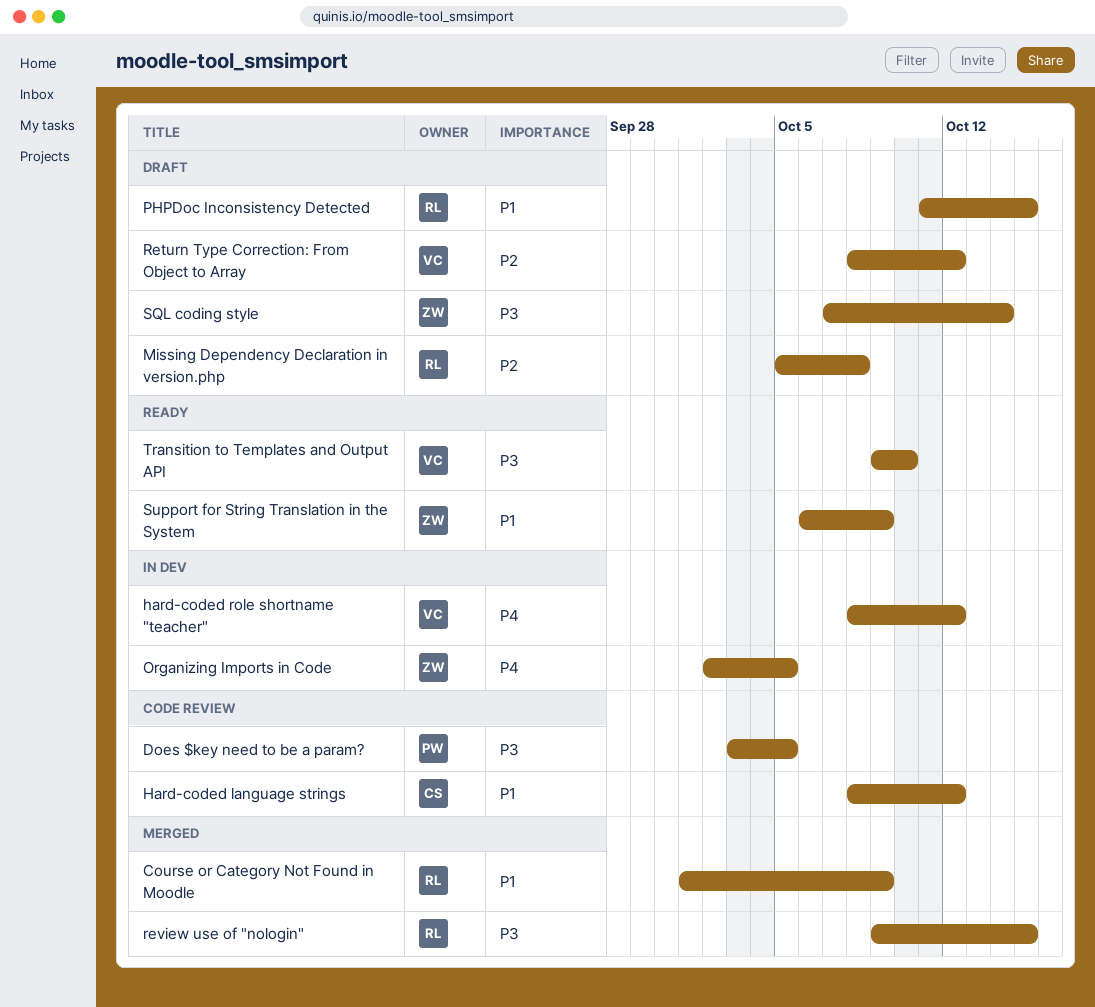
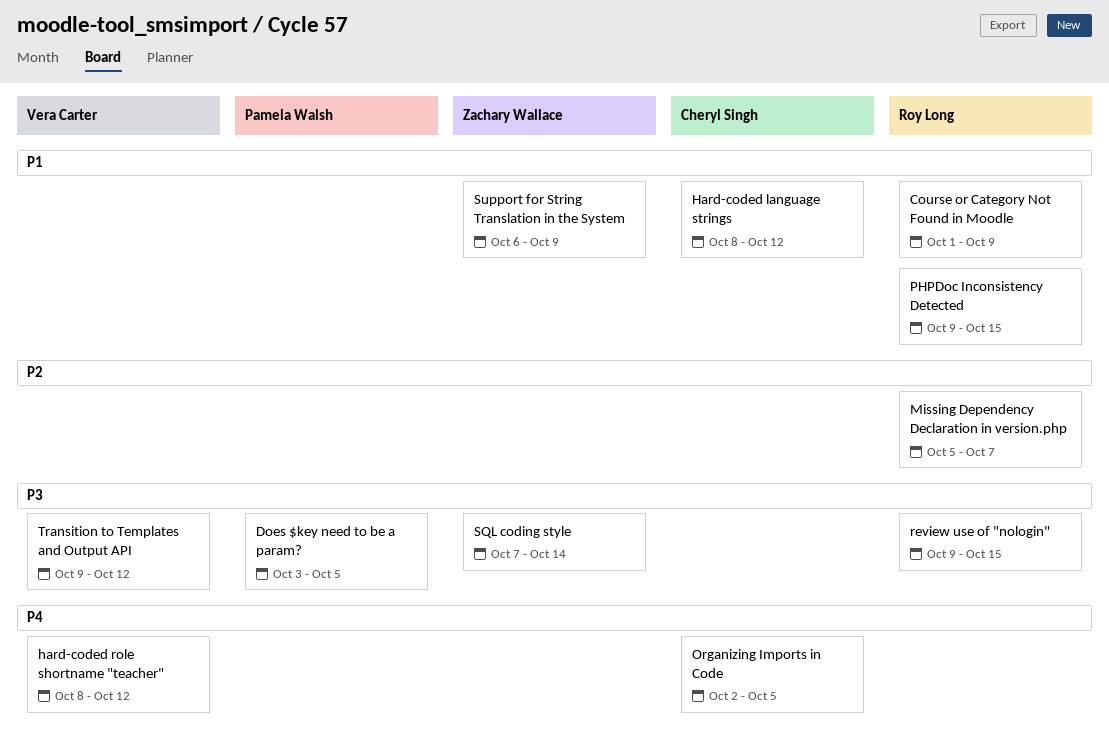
Missing Dependency Declaration in version.php, due: Oct 8 -> Oct 7
Organizing Imports in Code, owner: Zachary Wallace -> Cheryl Singh
PHPDoc Inconsistency Detected, start: Oct 11 -> Oct 9
Return Type Correction: From Object to Array: present -> none
Transition to Templates and Output API, due: Oct 10 -> Oct 12

